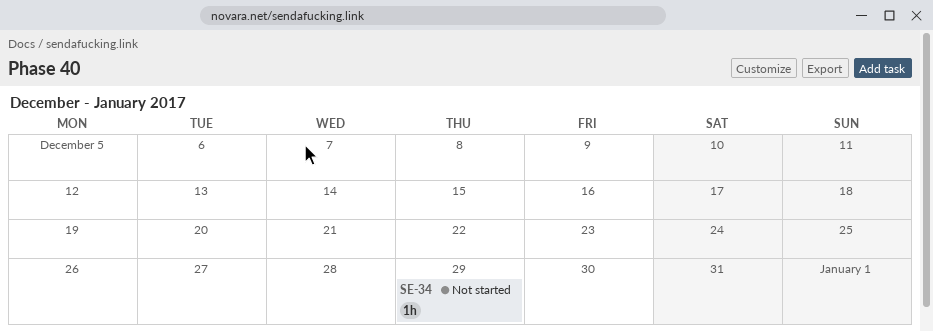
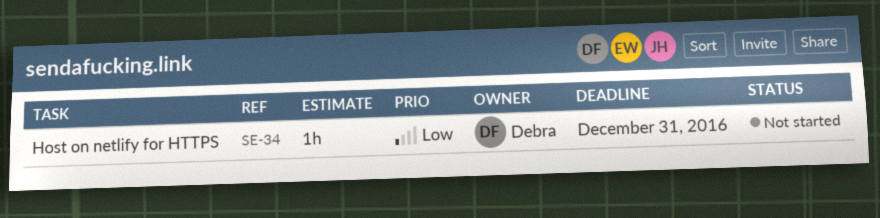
SE-34, due: Dec 29 -> Dec 31

